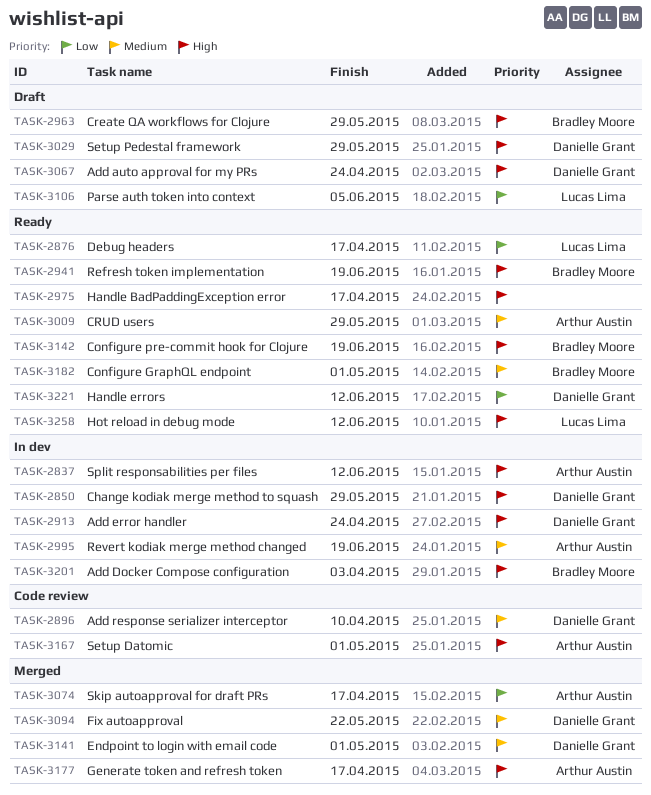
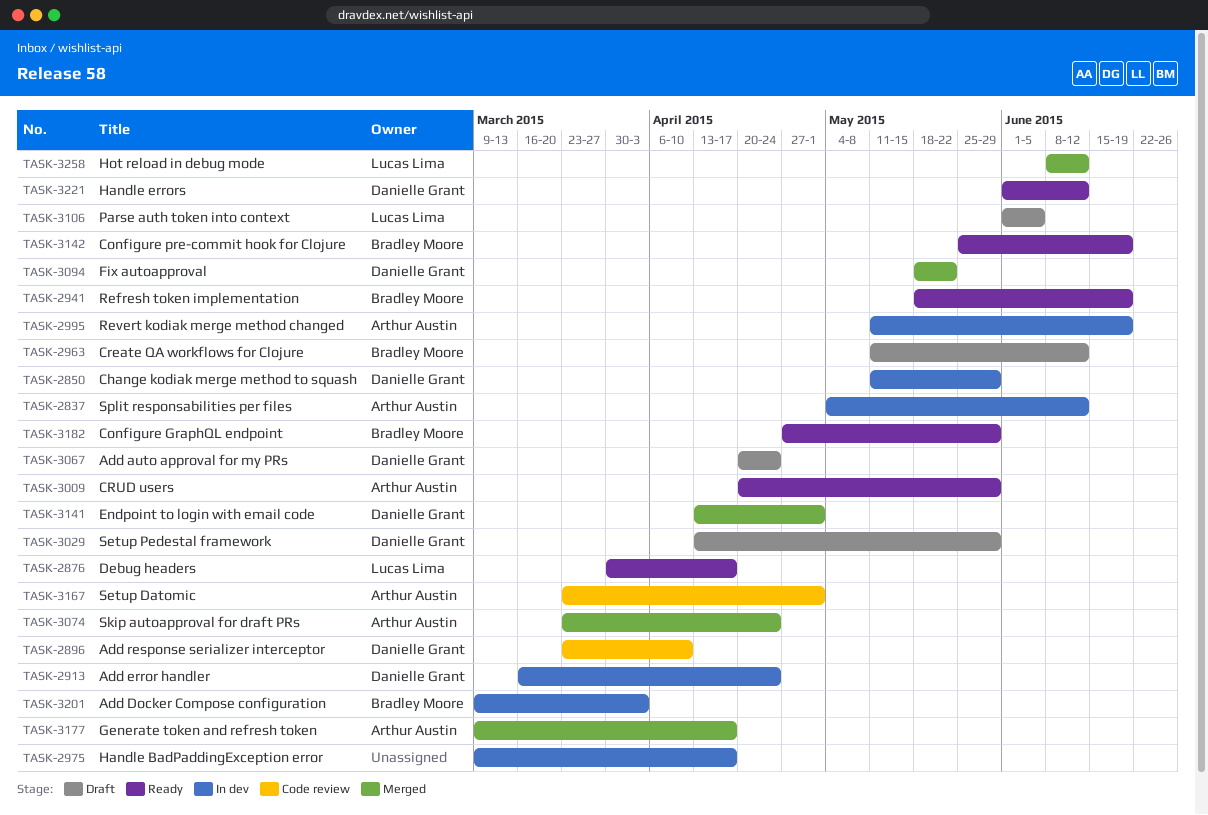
TASK-2963, due: May 29 -> Jun 12
TASK-2975, status: Ready -> In dev
TASK-3074, due: Apr 17 -> Apr 24
TASK-3182, due: May 1 -> May 29
TASK-3258, status: Ready -> Merged

